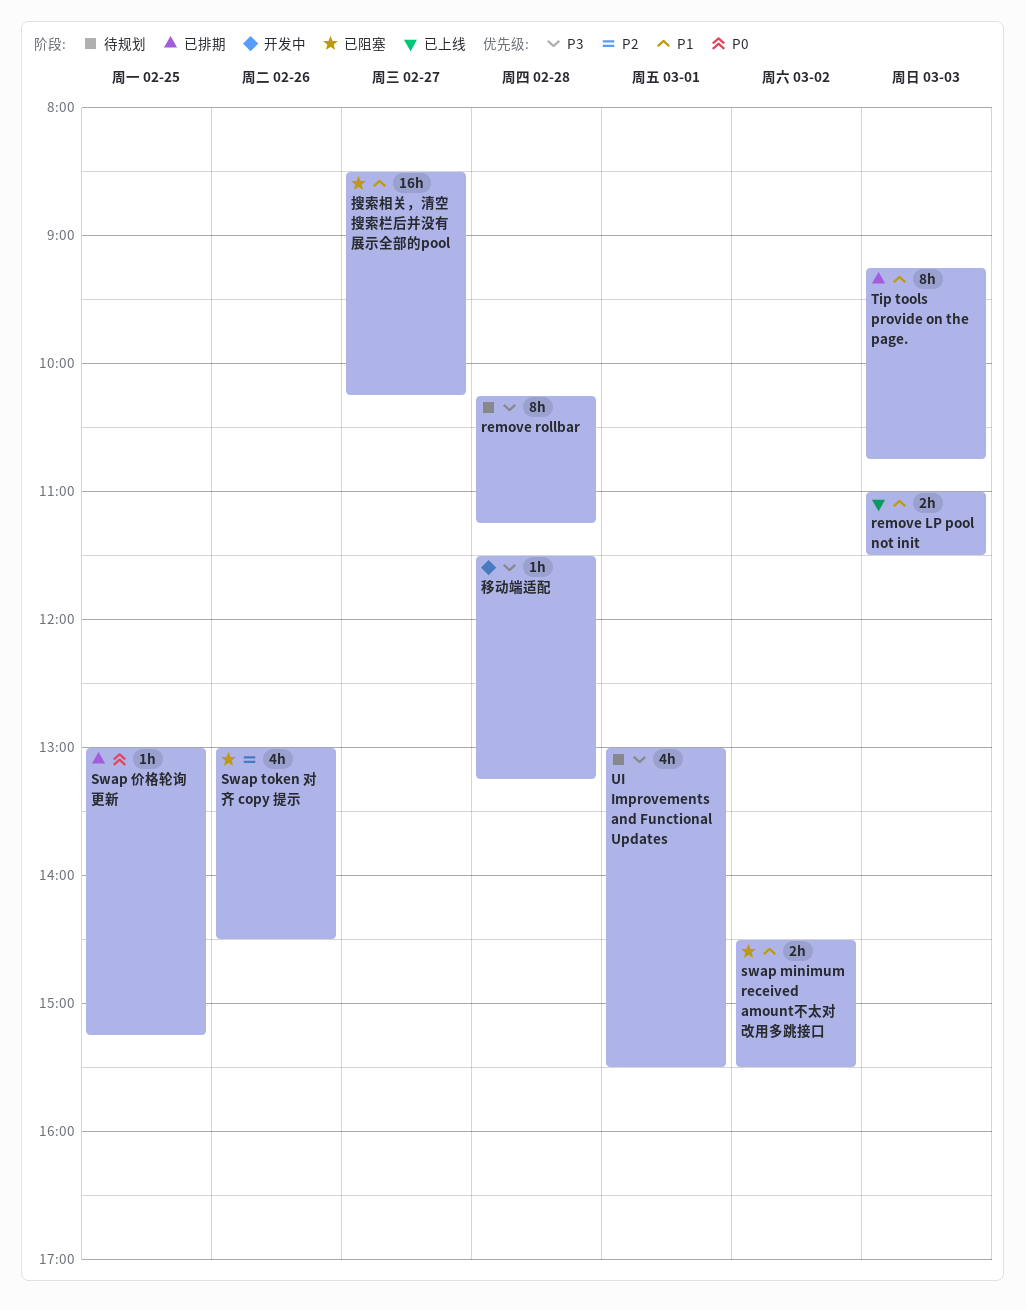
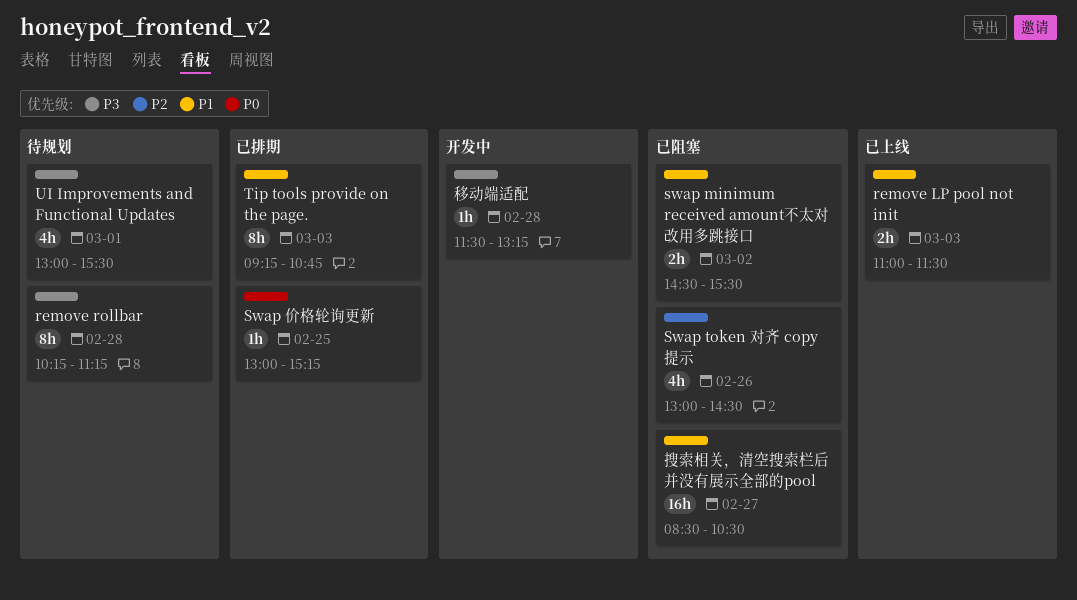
搜索相关，清空搜索栏后并没有展示全部的pool, ends: 10:15 -> 10:30

